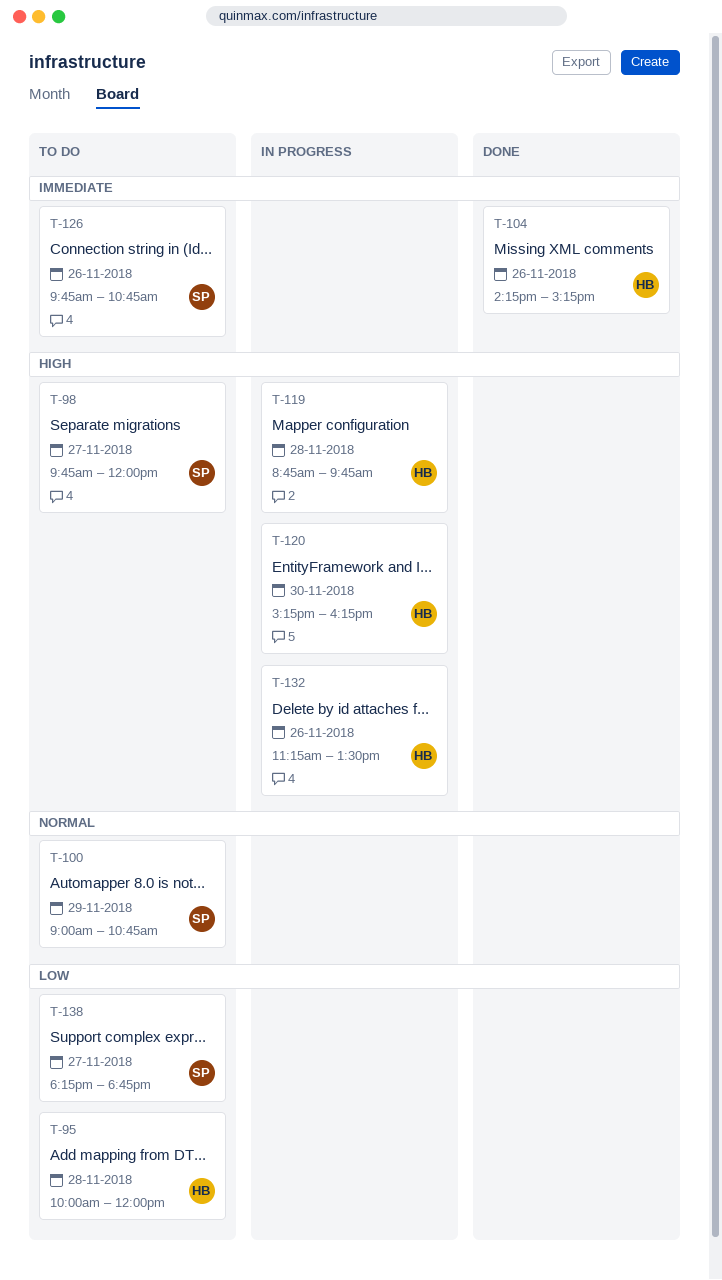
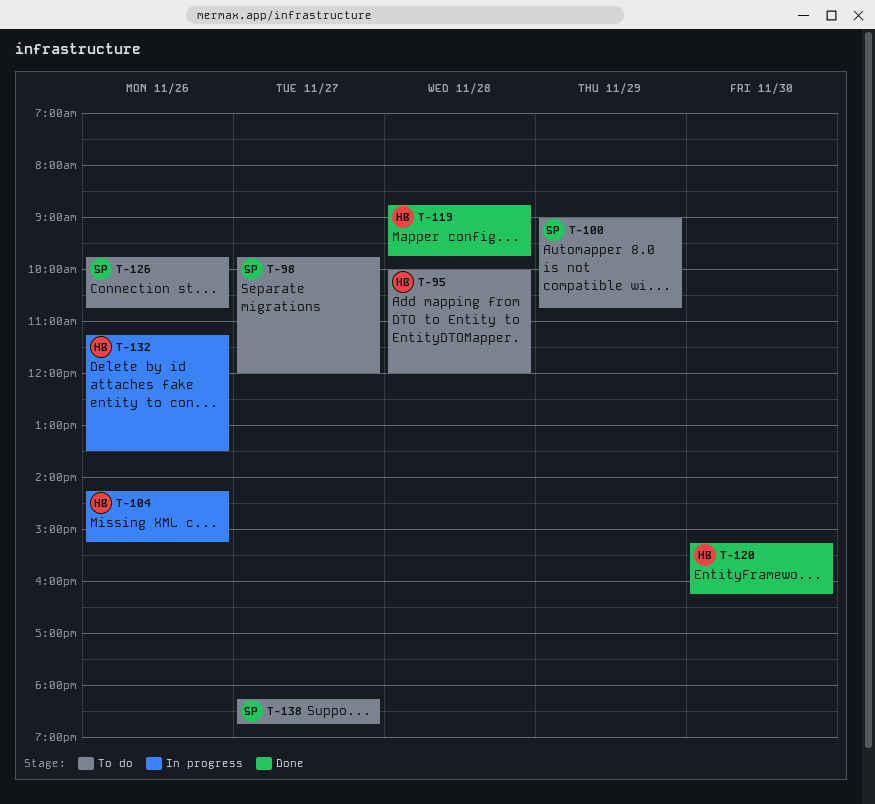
T-104, status: Done -> In progress
T-119, status: In progress -> Done
T-120, status: In progress -> Done

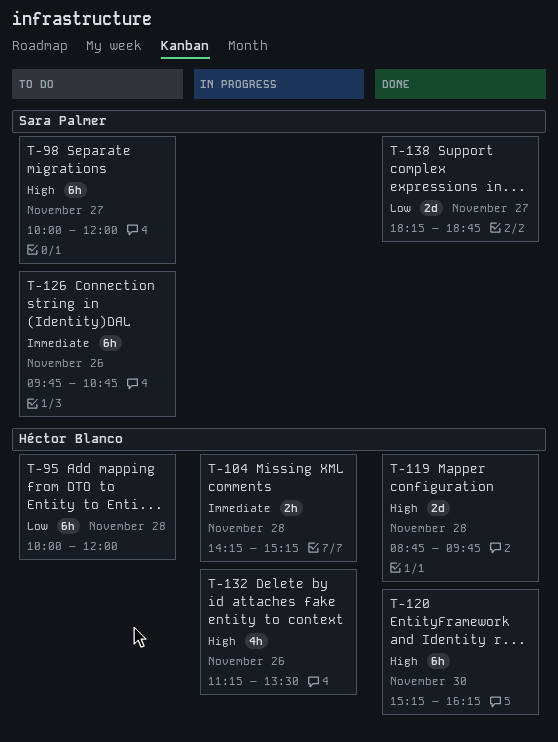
T-98, begins: 09:45 -> 10:00
T-100: present -> none
T-104, day: Nov 26 -> Nov 28
T-138, status: To do -> Done

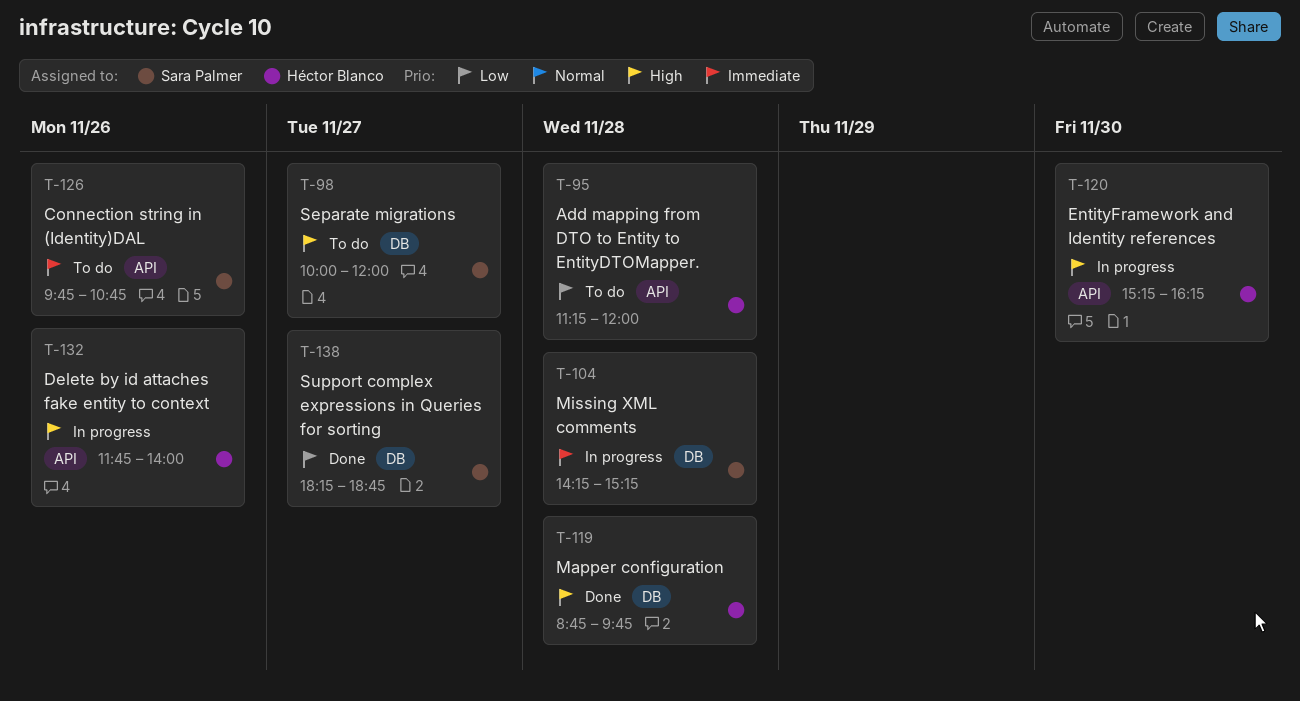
T-95, begins: 10:00 -> 11:15
T-104, owner: Héctor Blanco -> Sara Palmer
T-120, status: Done -> In progress
T-132, begins: 11:15 -> 11:45
T-132, ends: 13:30 -> 14:00

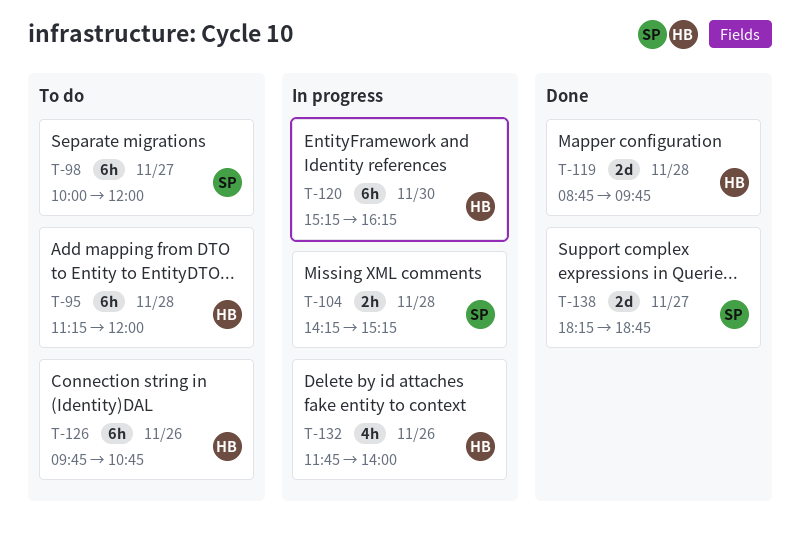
T-126, owner: Sara Palmer -> Héctor Blanco

